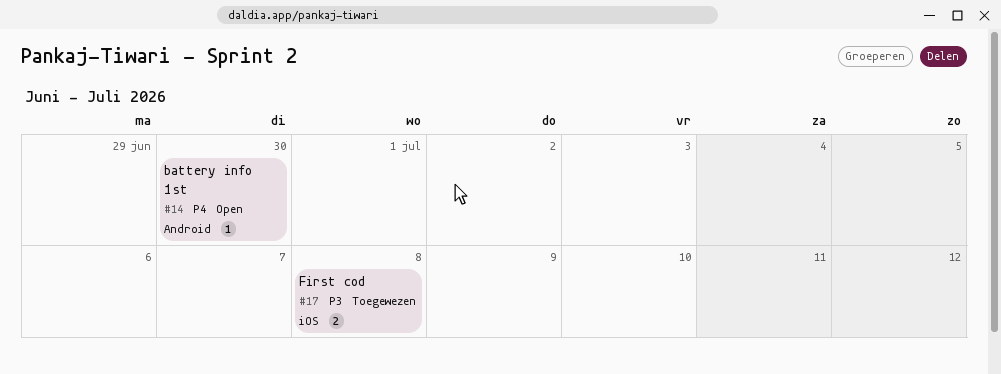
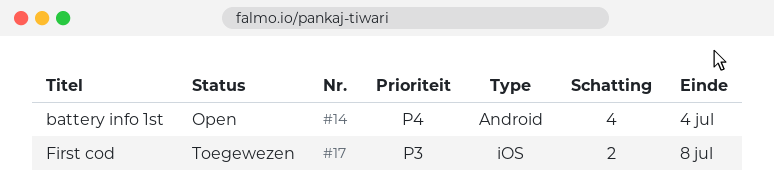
#14, estimate: 1 -> 4
#14, due: Jun 30 -> Jul 4

